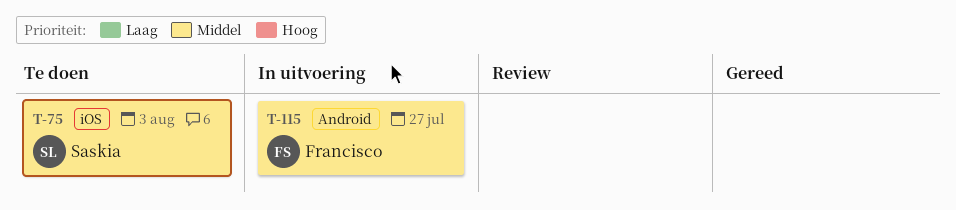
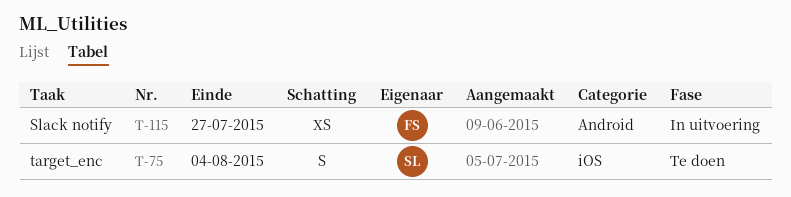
T-75, due: Aug 3 -> Aug 4

